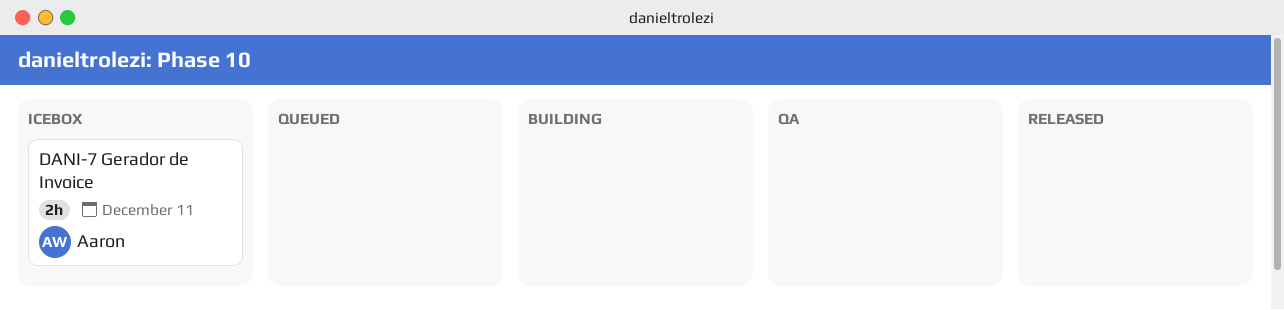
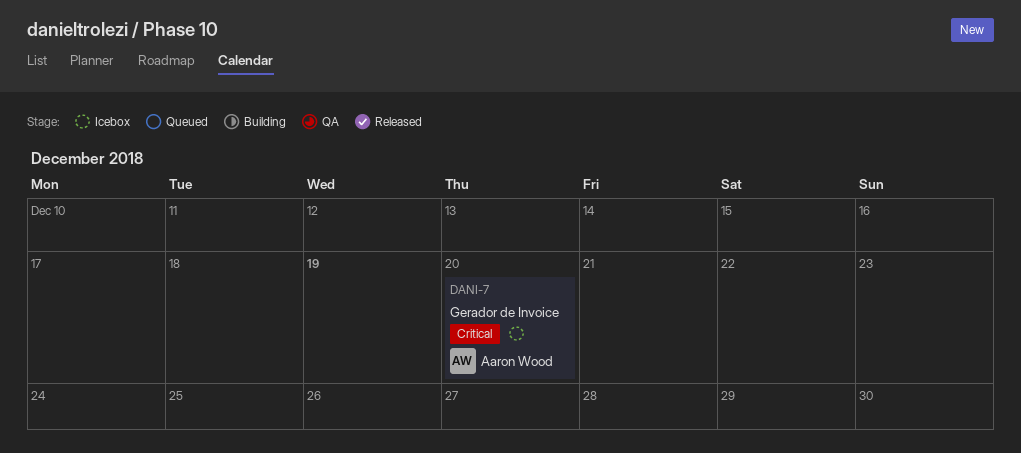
DANI-7, due: Dec 11 -> Dec 20

